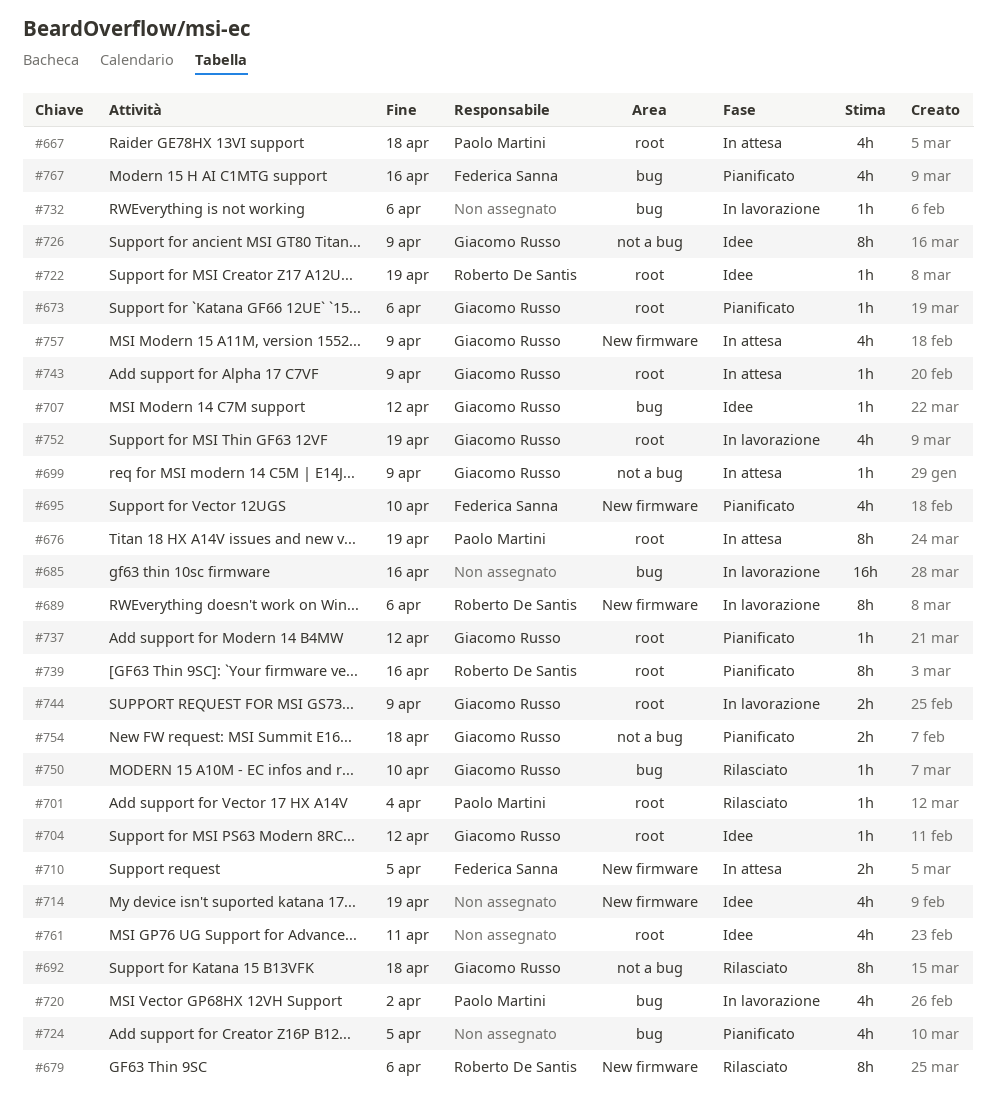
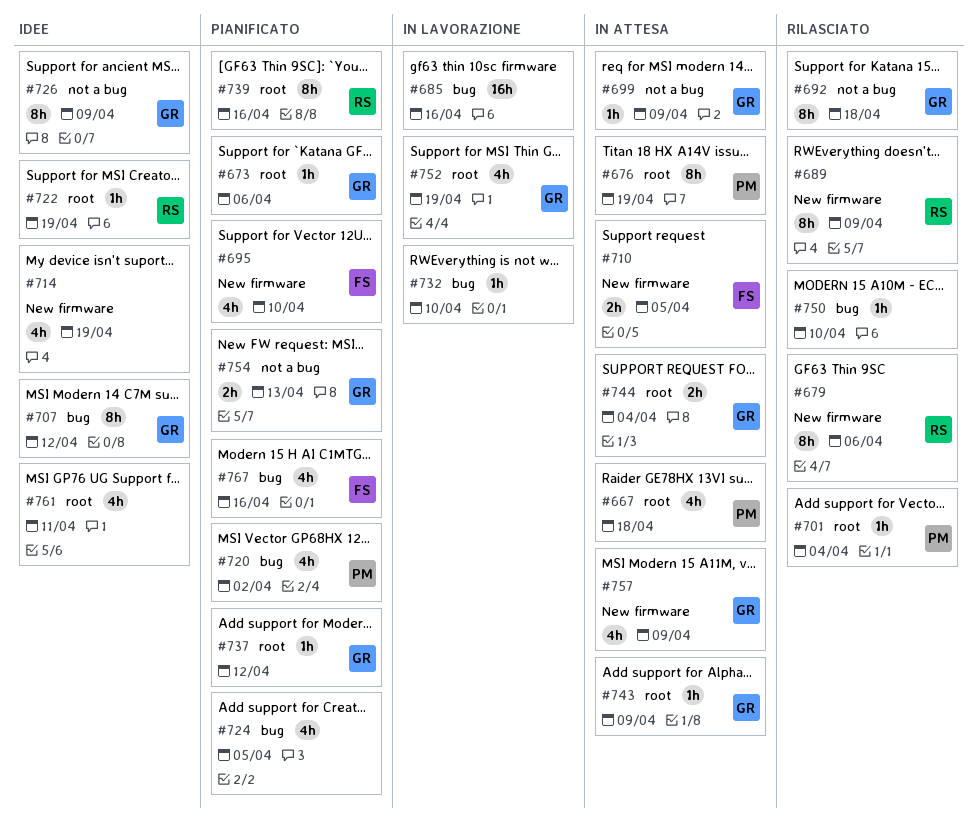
#689, status: In lavorazione -> Rilasciato
#689, due: Apr 6 -> Apr 9
#704: present -> none
#707, estimate: 1h -> 8h
#720, status: In lavorazione -> Pianificato
#732, due: Apr 6 -> Apr 10
#744, status: In lavorazione -> In attesa
#744, due: Apr 9 -> Apr 4
#750, owner: Giacomo Russo -> none
#754, due: Apr 18 -> Apr 13

